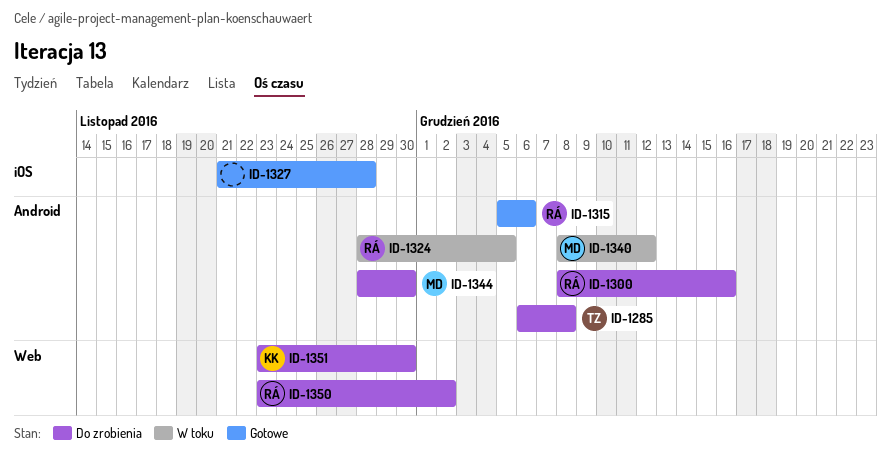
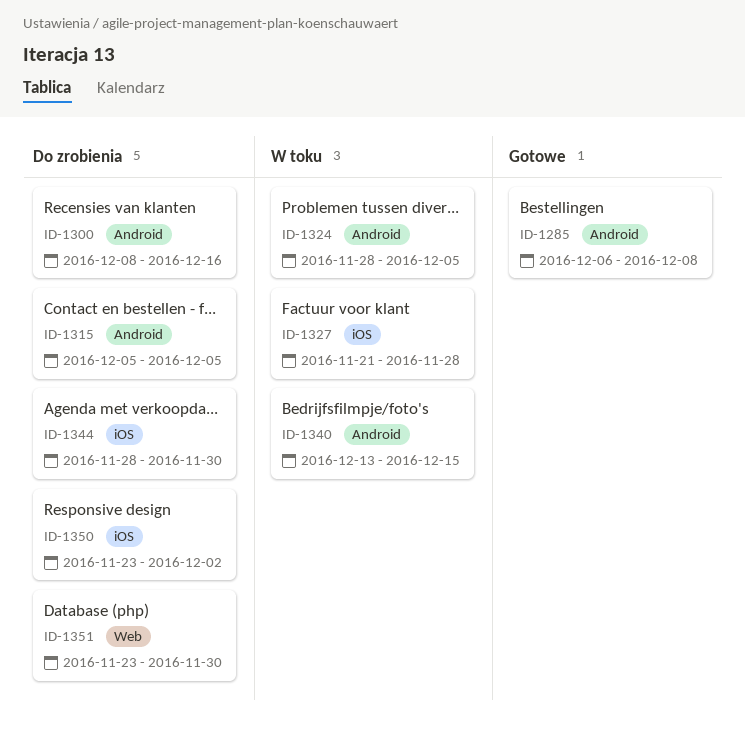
ID-1285, status: Do zrobienia -> Gotowe
ID-1315, status: Gotowe -> Do zrobienia
ID-1315, due: Dec 6 -> Dec 5
ID-1327, status: Gotowe -> W toku
ID-1340, start: Dec 8 -> Dec 13
ID-1340, due: Dec 12 -> Dec 15
ID-1344, label: Android -> iOS
ID-1350, label: Web -> iOS

